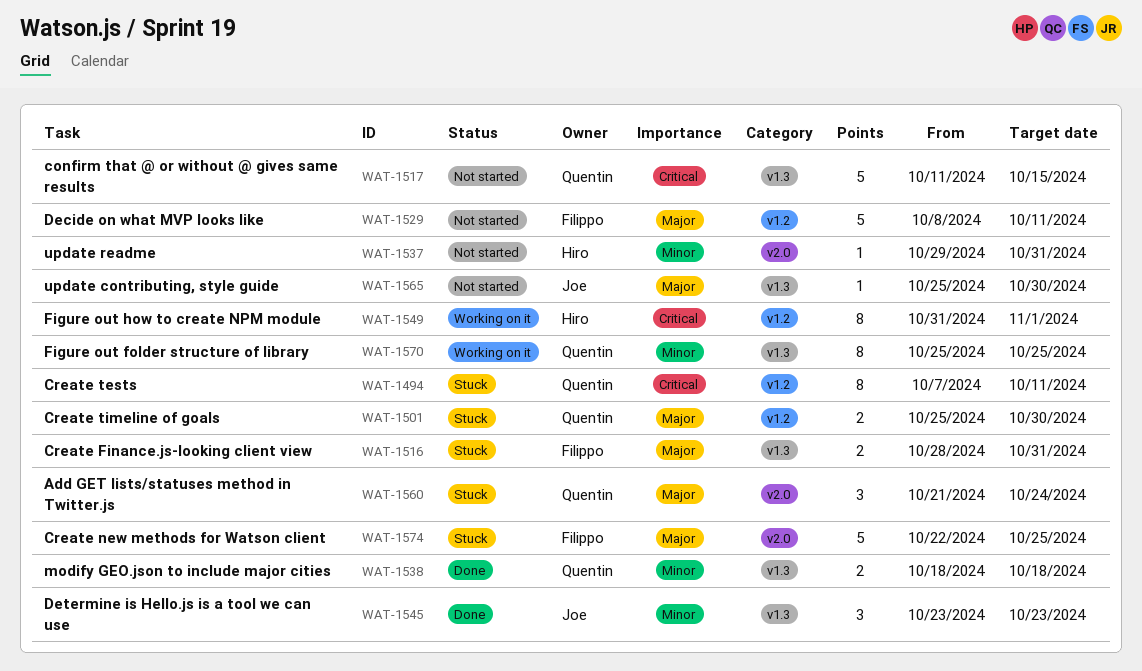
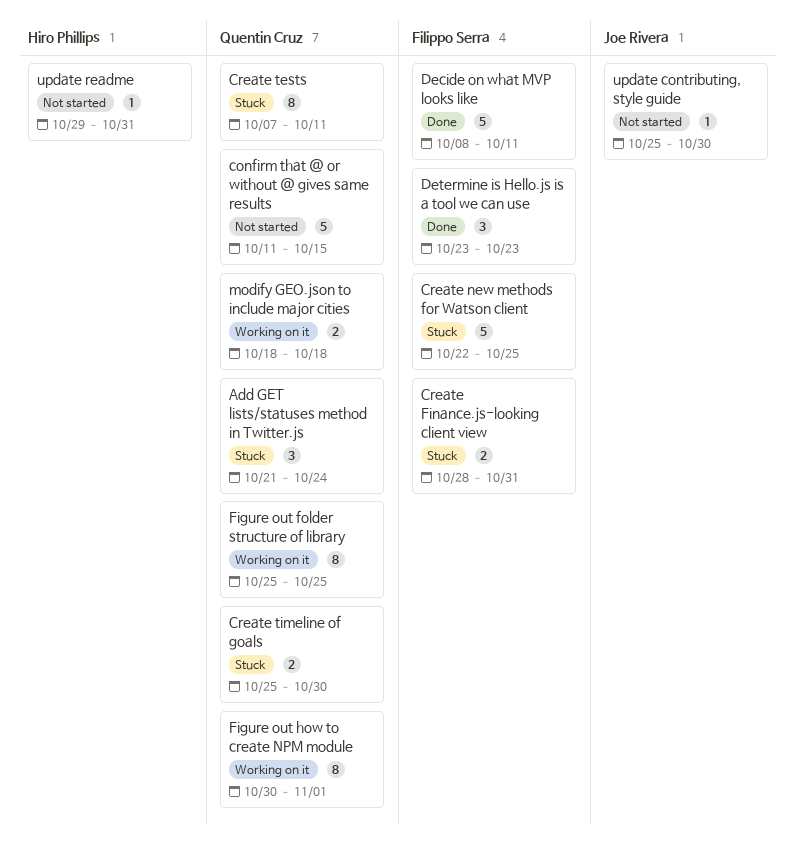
Decide on what MVP looks like, status: Not started -> Done
Determine is Hello.js is a tool we can use, owner: Joe Rivera -> Filippo Serra
Figure out how to create NPM module, owner: Hiro Phillips -> Quentin Cruz
Figure out how to create NPM module, start: Oct 31 -> Oct 30
modify GEO.json to include major cities, status: Done -> Working on it

